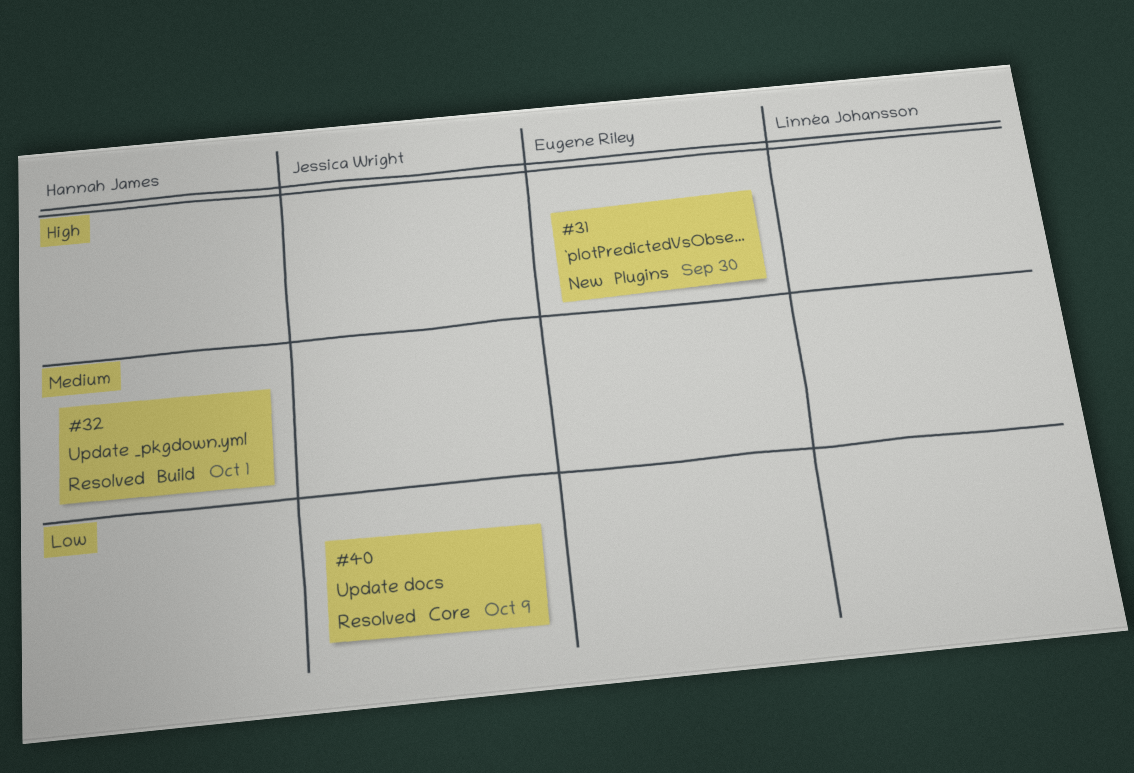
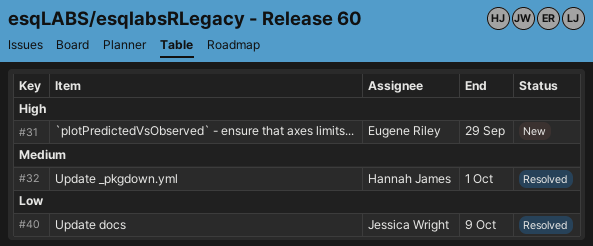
#31, due: Sep 30 -> Sep 29

